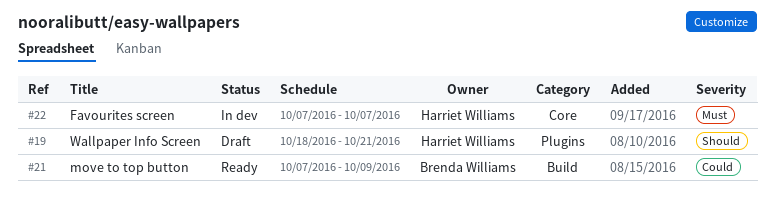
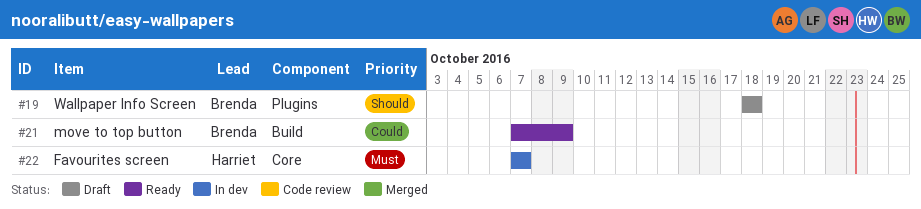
#19, owner: Harriet Williams -> Brenda Williams
#19, due: Oct 21 -> Oct 18

